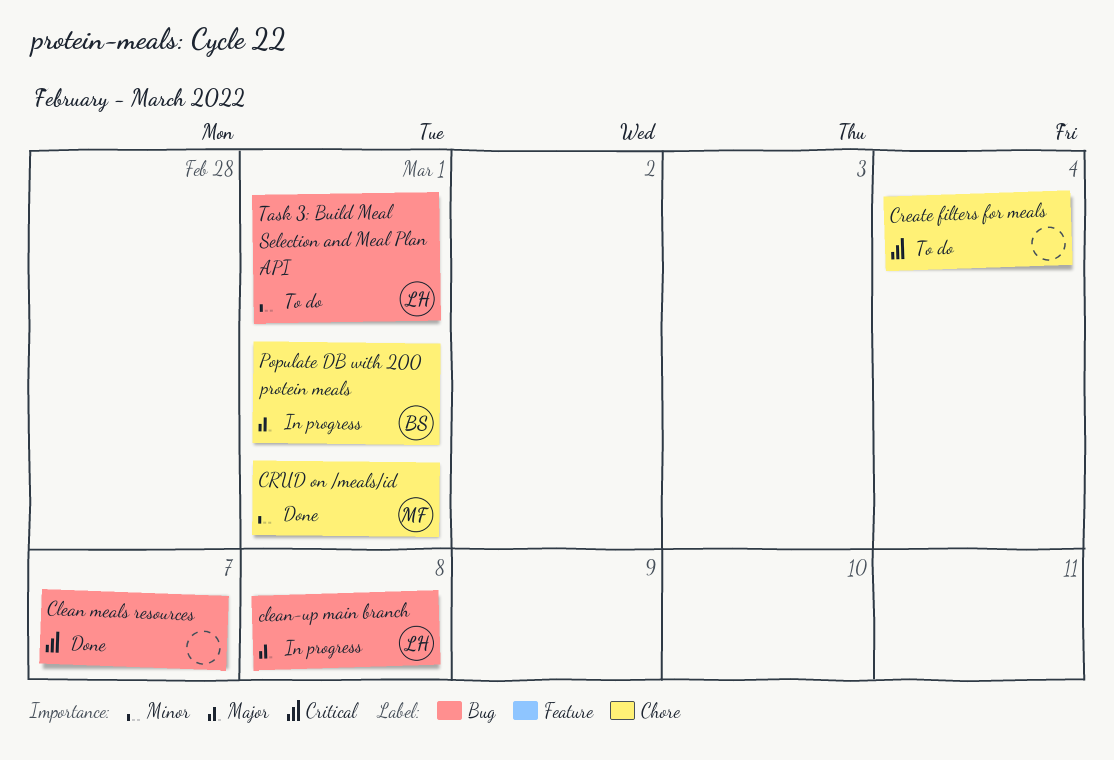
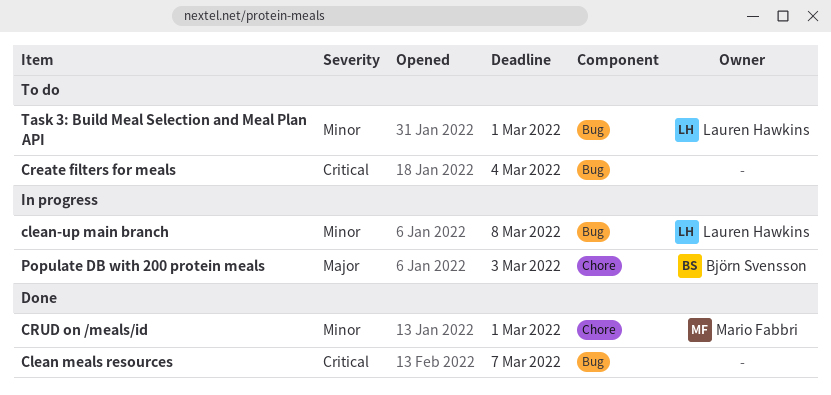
clean-up main branch, priority: Major -> Minor
Create filters for meals, label: Chore -> Bug
Populate DB with 200 protein meals, due: Mar 1 -> Mar 3

